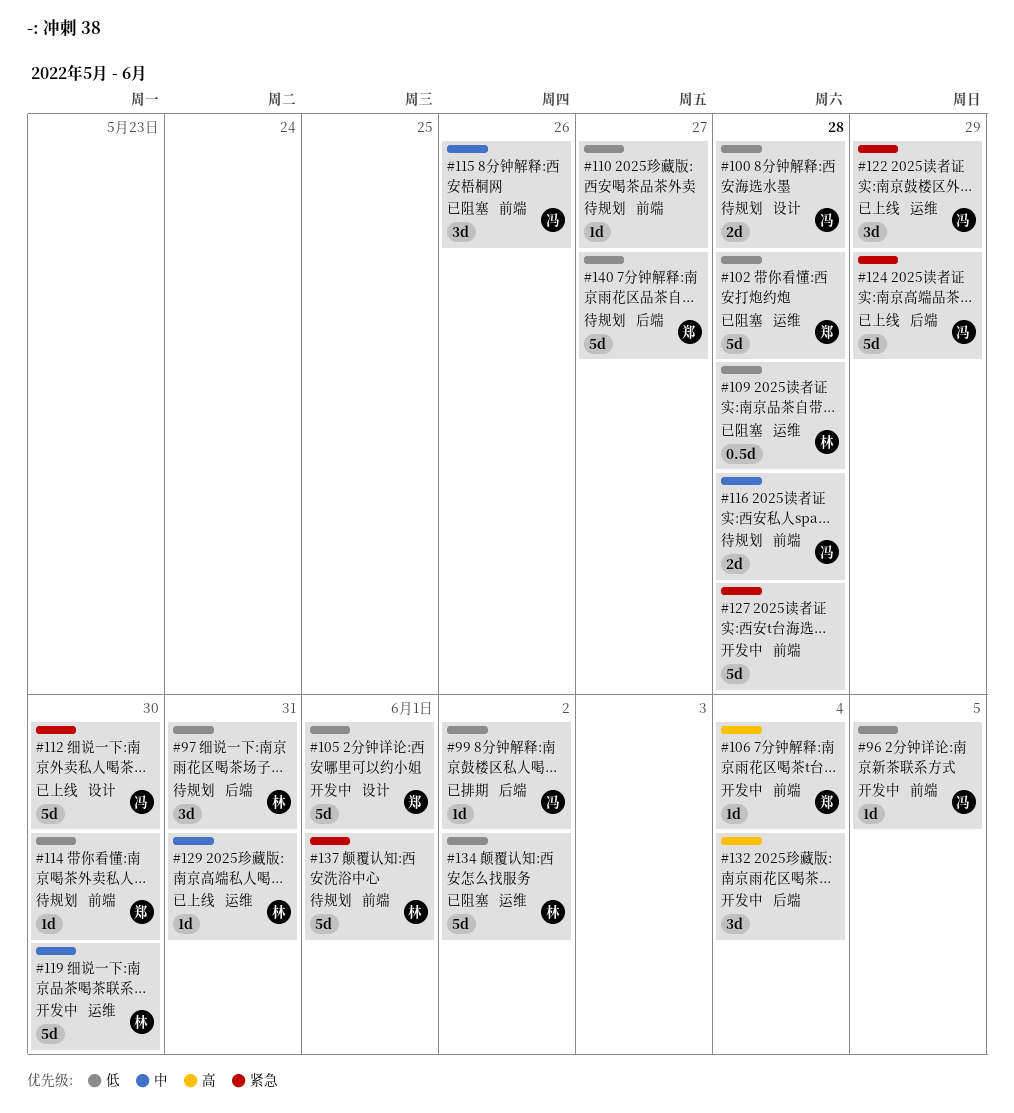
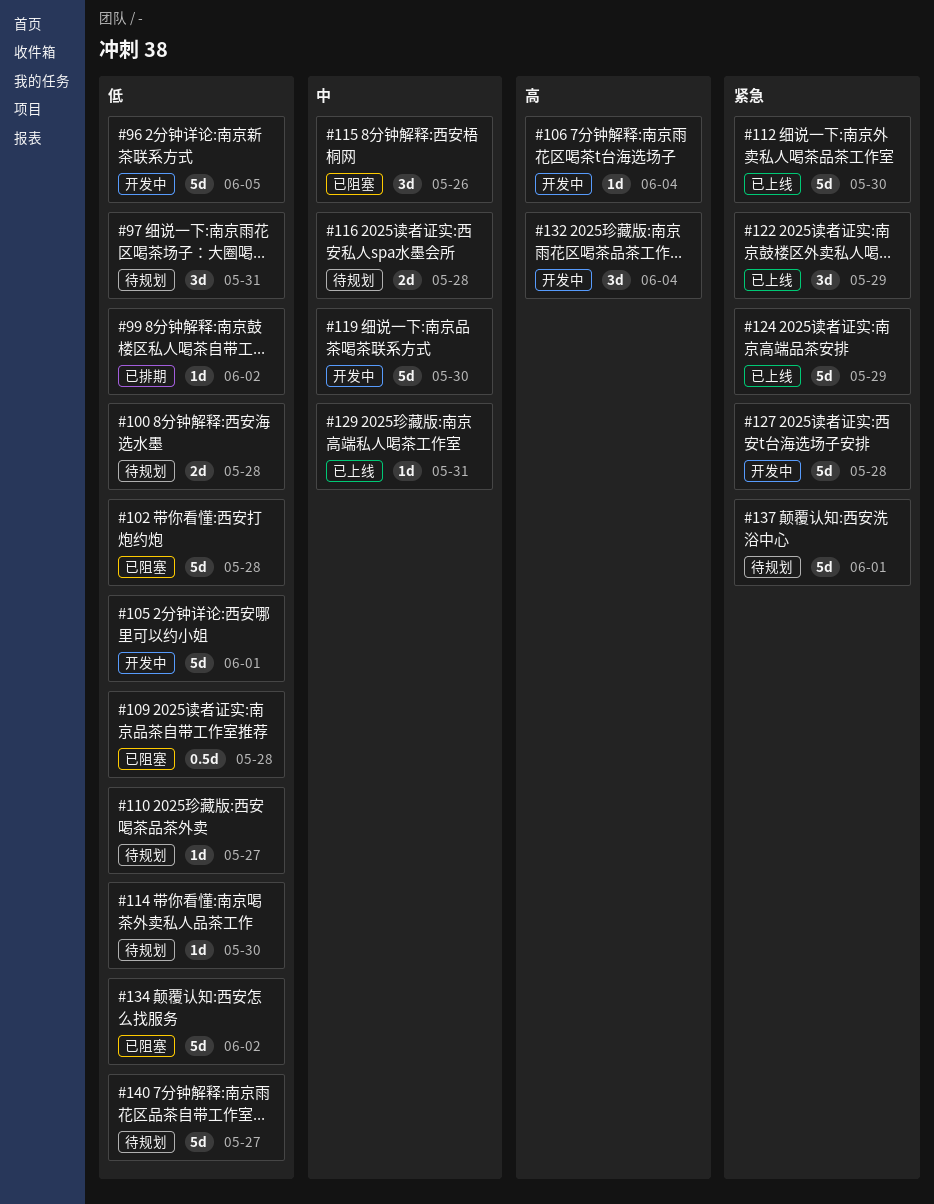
#96, estimate: 1d -> 5d

